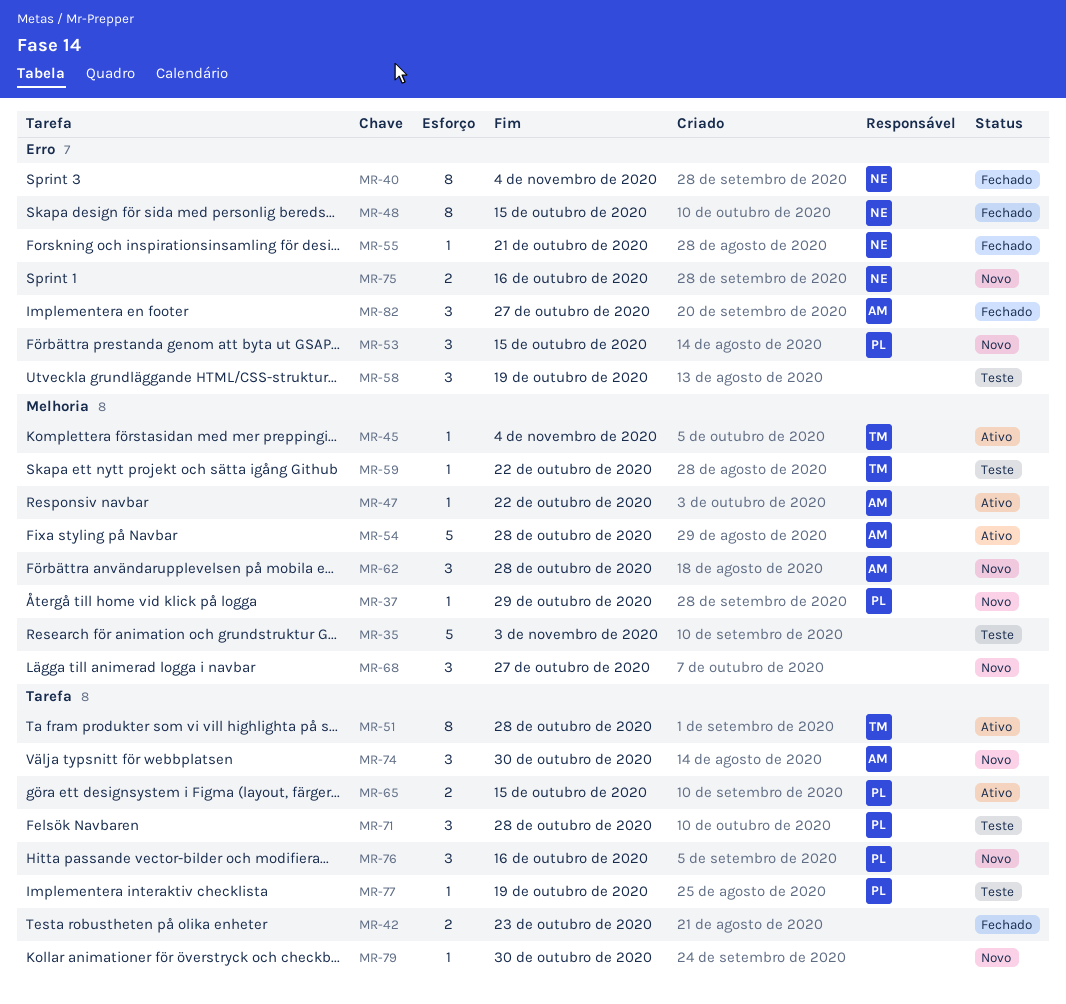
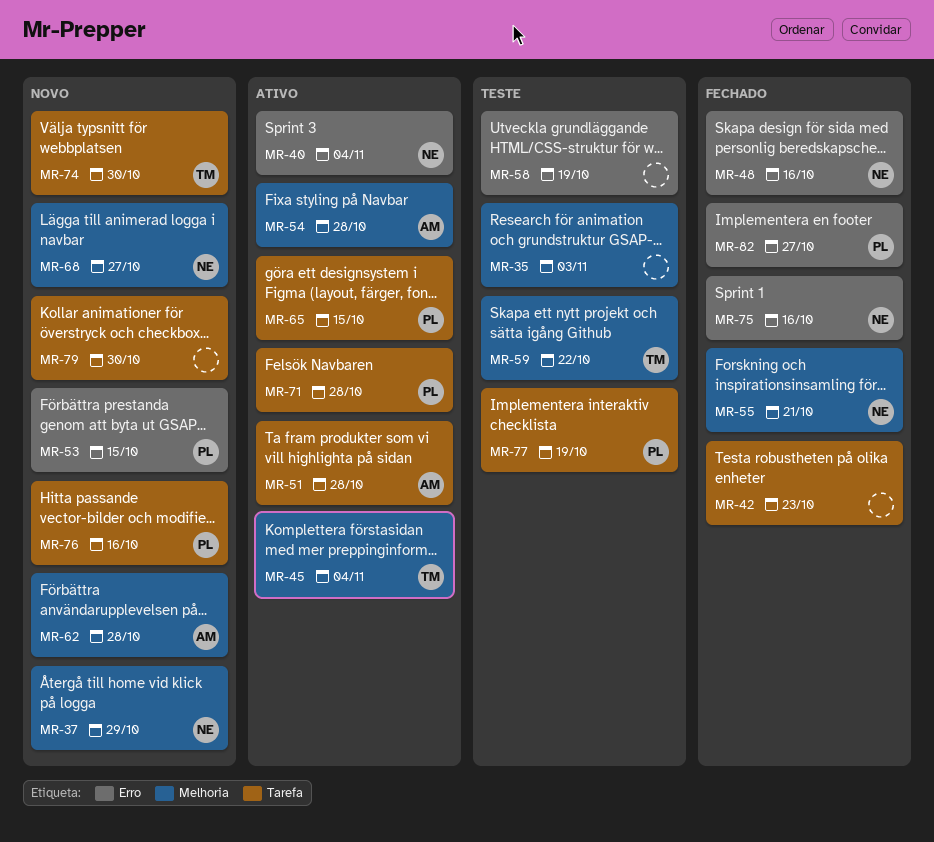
MR-37, owner: PL -> NE
MR-40, status: Fechado -> Ativo
MR-47: present -> none
MR-48, due: Oct 15 -> Oct 16
MR-51, owner: TM -> AM
MR-55, label: Erro -> Melhoria
MR-68, owner: none -> NE
MR-71, status: Teste -> Ativo
MR-74, owner: AM -> TM
MR-75, status: Novo -> Fechado
MR-82, owner: AM -> PL

